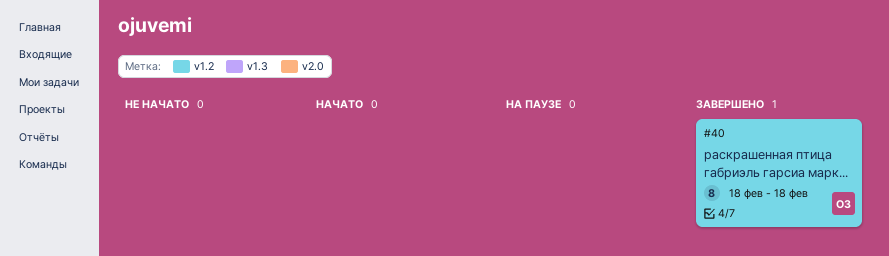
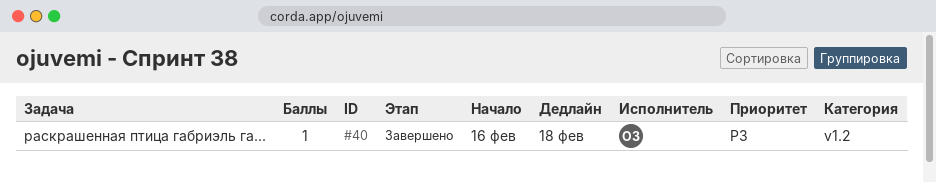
#40, estimate: 8 -> 1
#40, start: Feb 18 -> Feb 16

